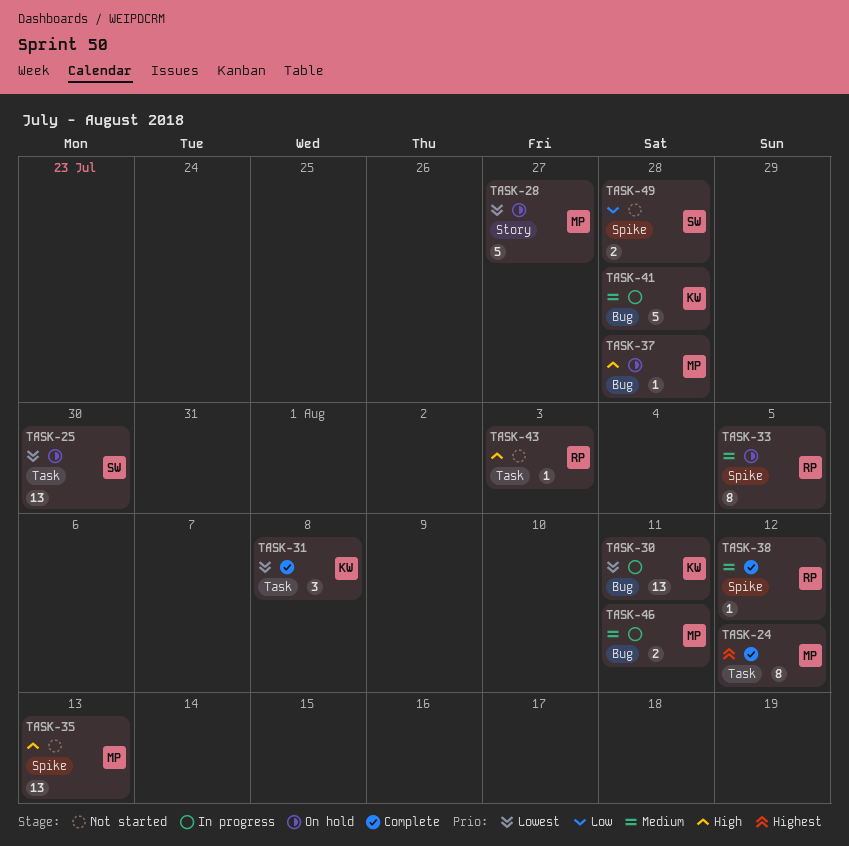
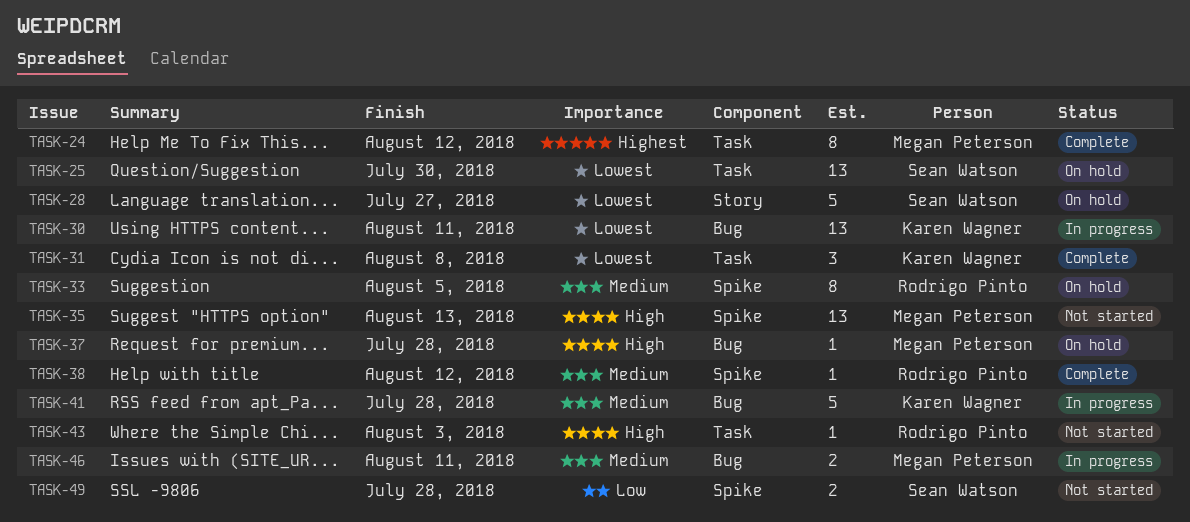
TASK-28, owner: Megan Peterson -> Sean Watson

